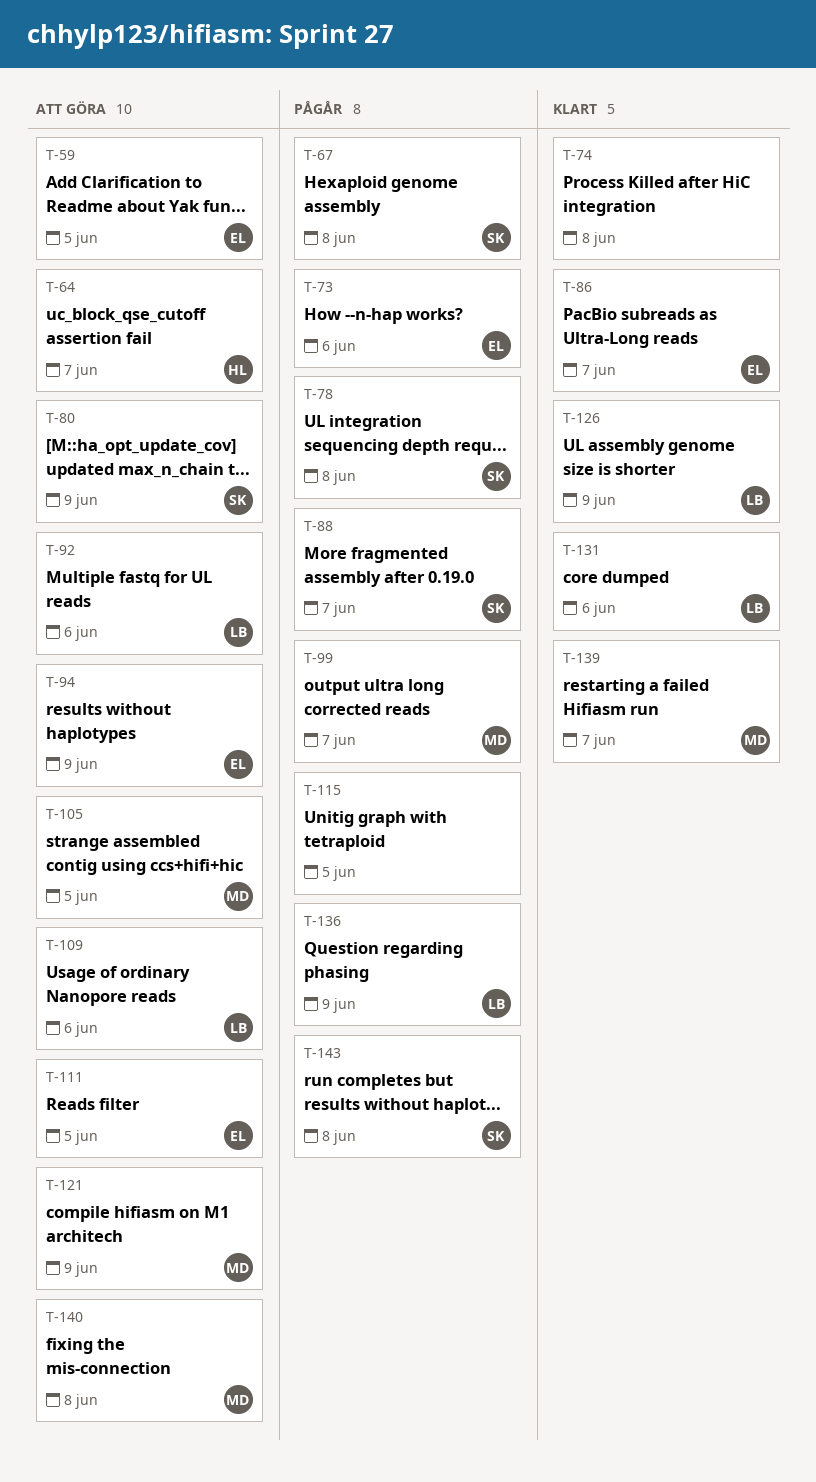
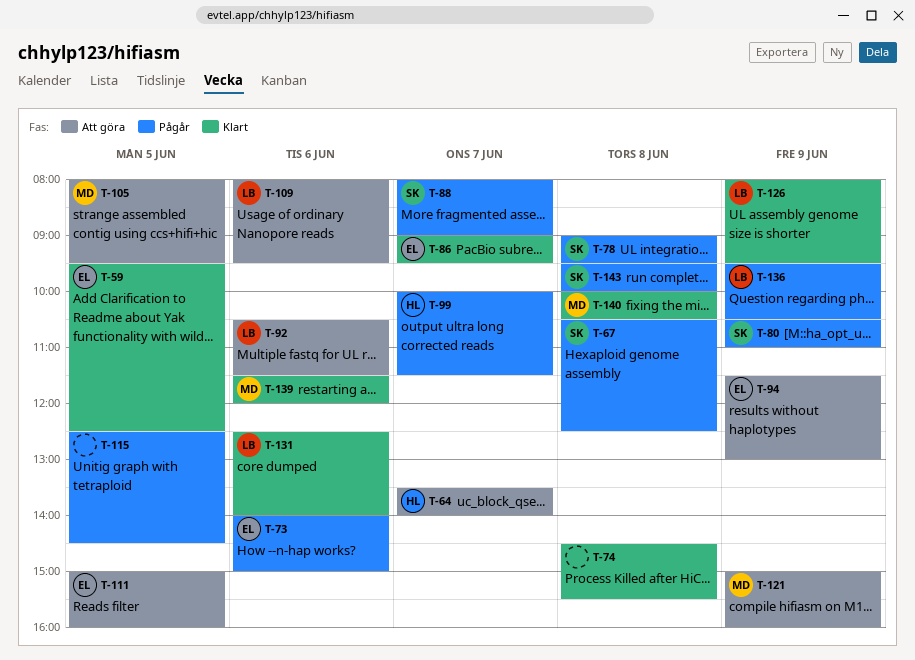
T-59, status: Att göra -> Klart
T-80, status: Att göra -> Pågår
T-99, owner: MD -> HL
T-139, day: Jun 7 -> Jun 6
T-140, status: Att göra -> Klart

